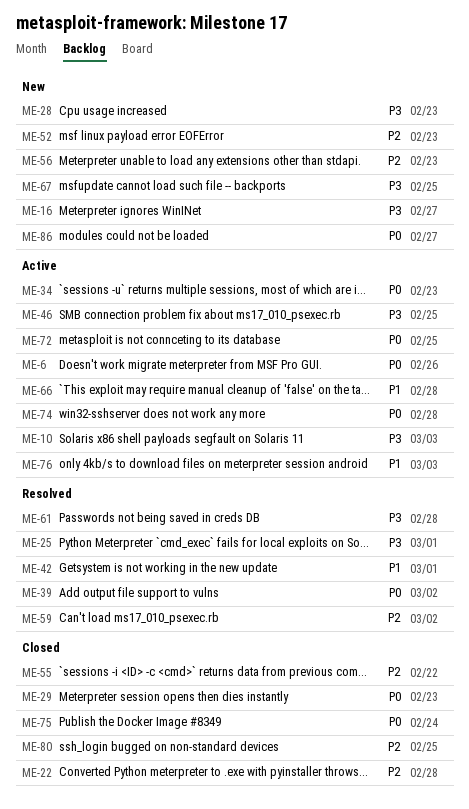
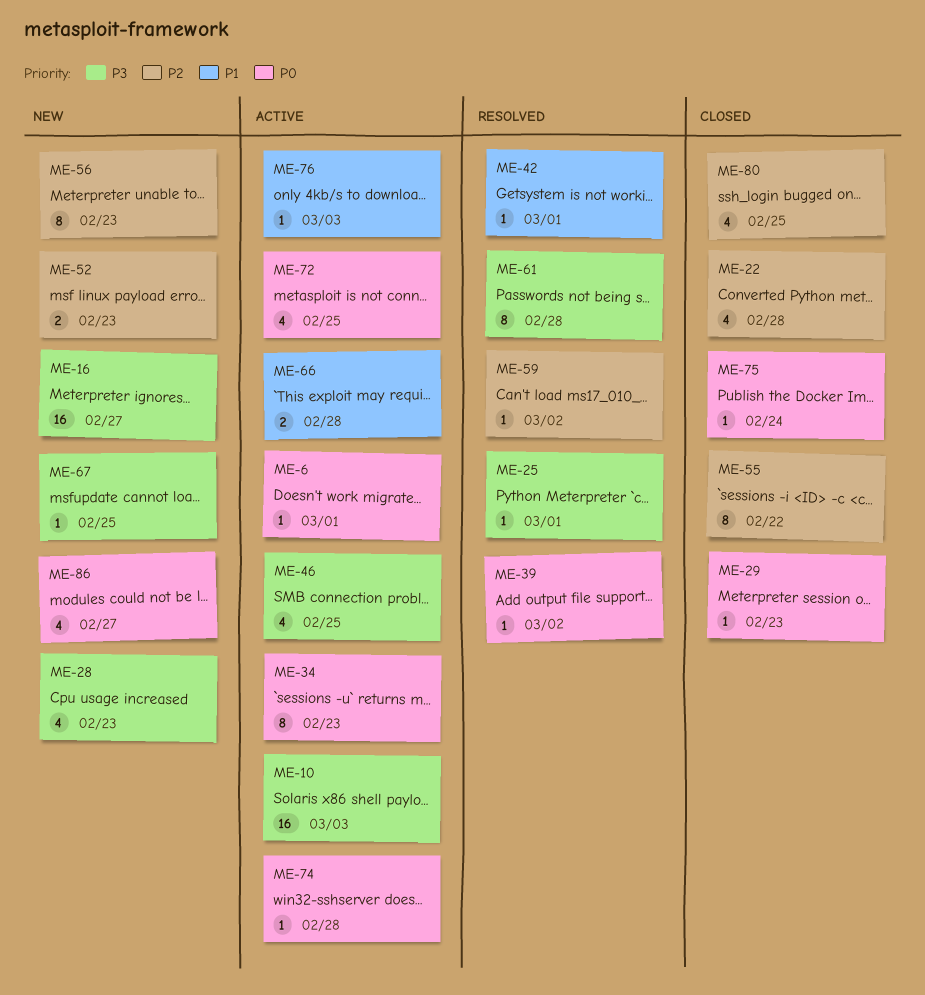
ME-6, due: Feb 26 -> Mar 1

